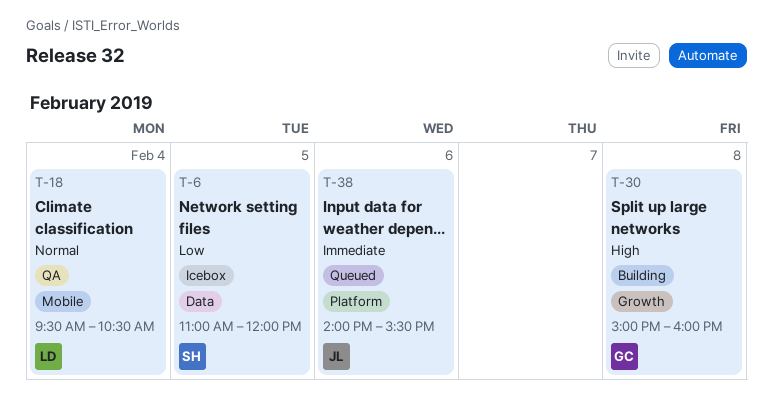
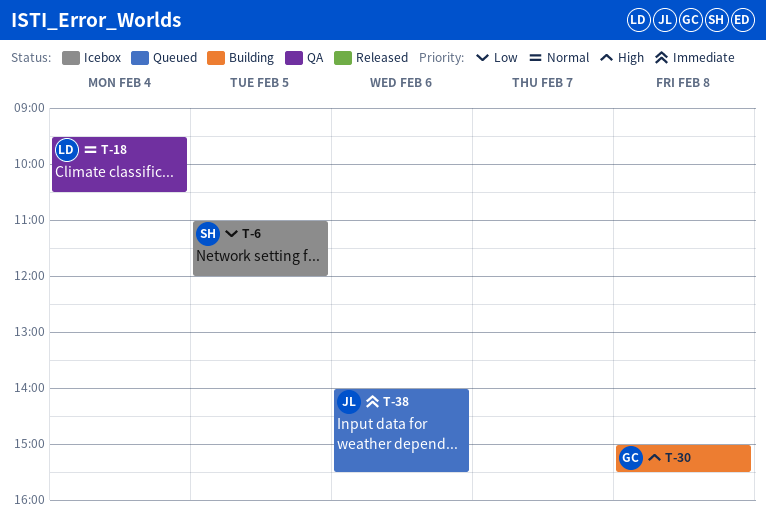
T-30, ends: 16:00 -> 15:30

